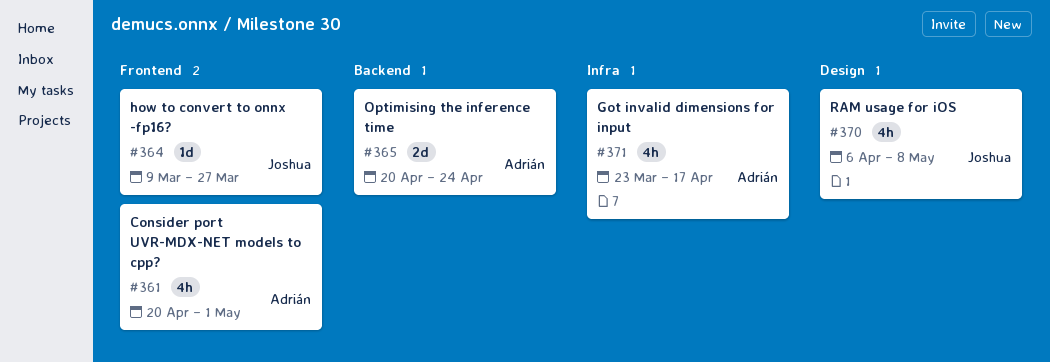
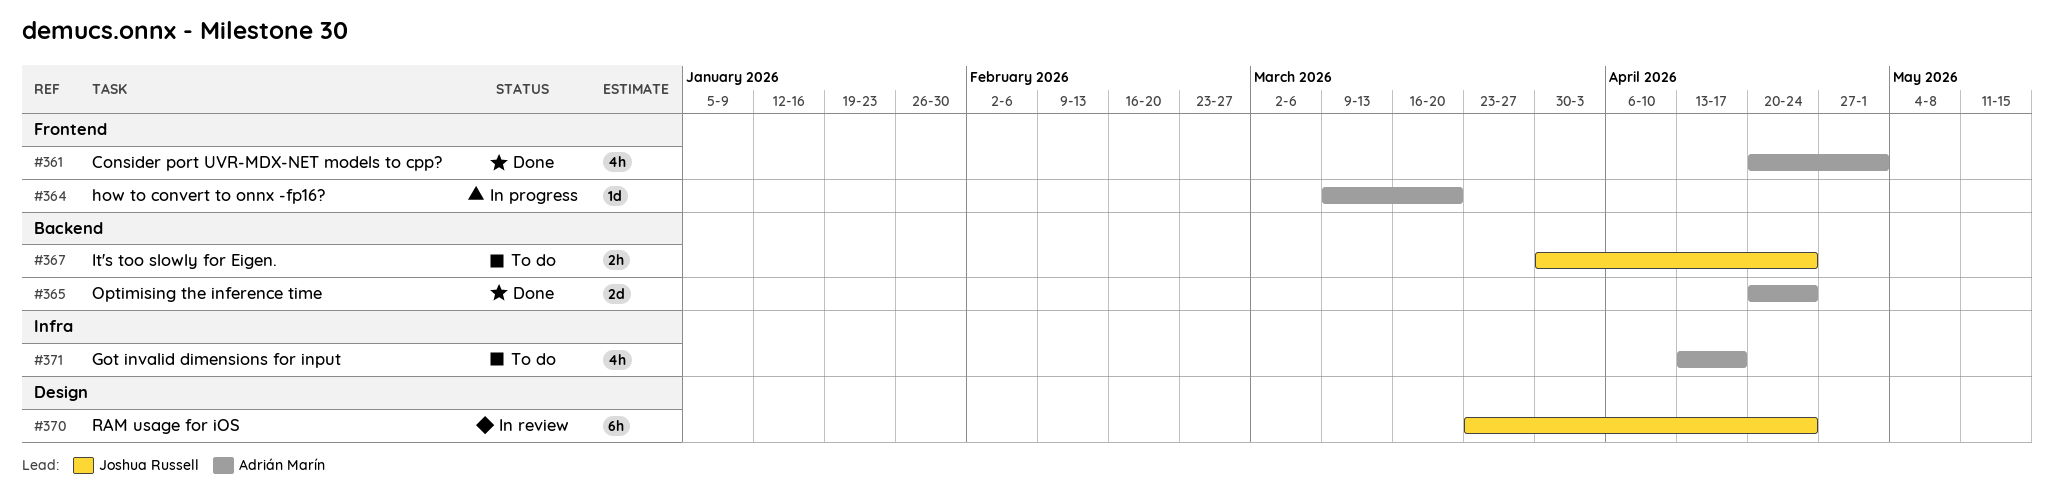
#364, owner: Joshua Russell -> Adrián Marín
#364, due: Mar 27 -> Mar 20
#367: none -> present
#370, estimate: 4h -> 6h
#370, start: Apr 6 -> Mar 23
#370, due: May 8 -> Apr 24
#371, start: Mar 23 -> Apr 13

